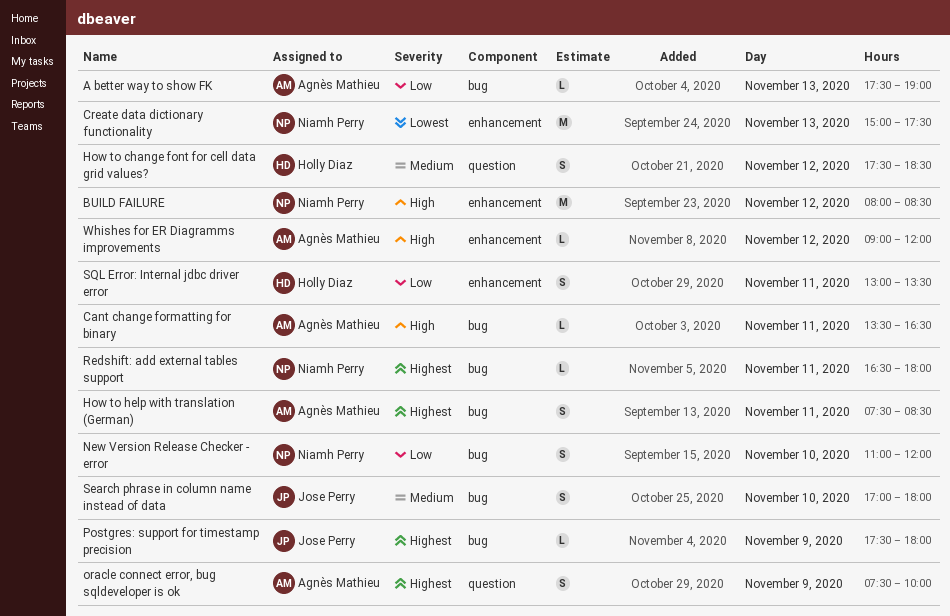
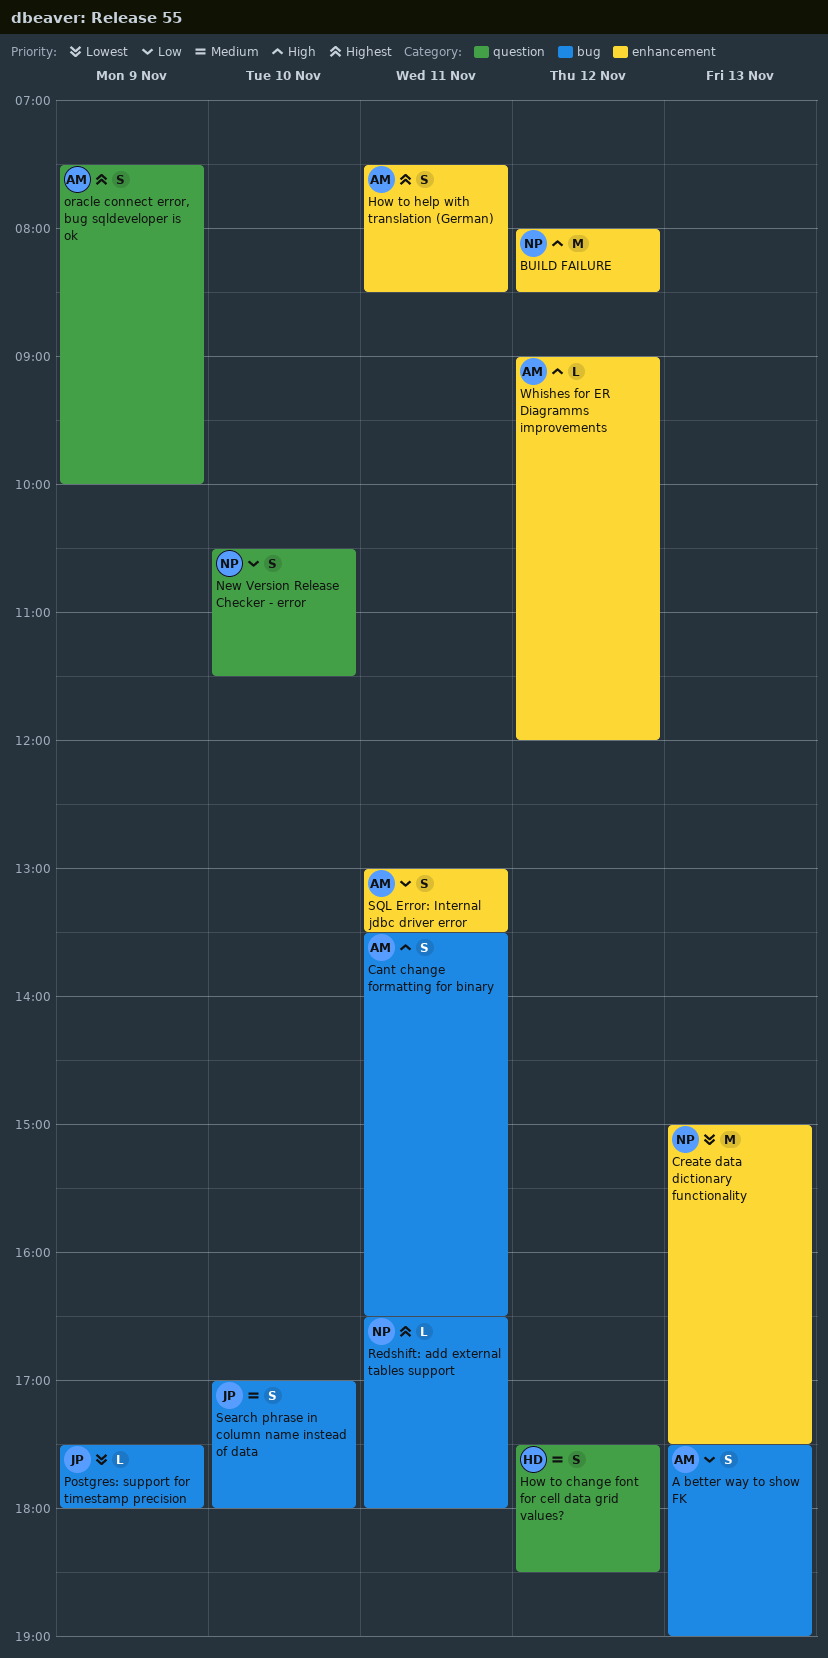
A better way to show FK, estimate: L -> S
Cant change formatting for binary, estimate: L -> S
How to help with translation (German), label: bug -> enhancement
New Version Release Checker - error, label: bug -> question
New Version Release Checker - error, begins: 11:00 -> 10:30
New Version Release Checker - error, ends: 12:00 -> 11:30
Postgres: support for timestamp precision, priority: Highest -> Lowest
SQL Error: Internal jdbc driver error, owner: Holly Diaz -> Agnès Mathieu

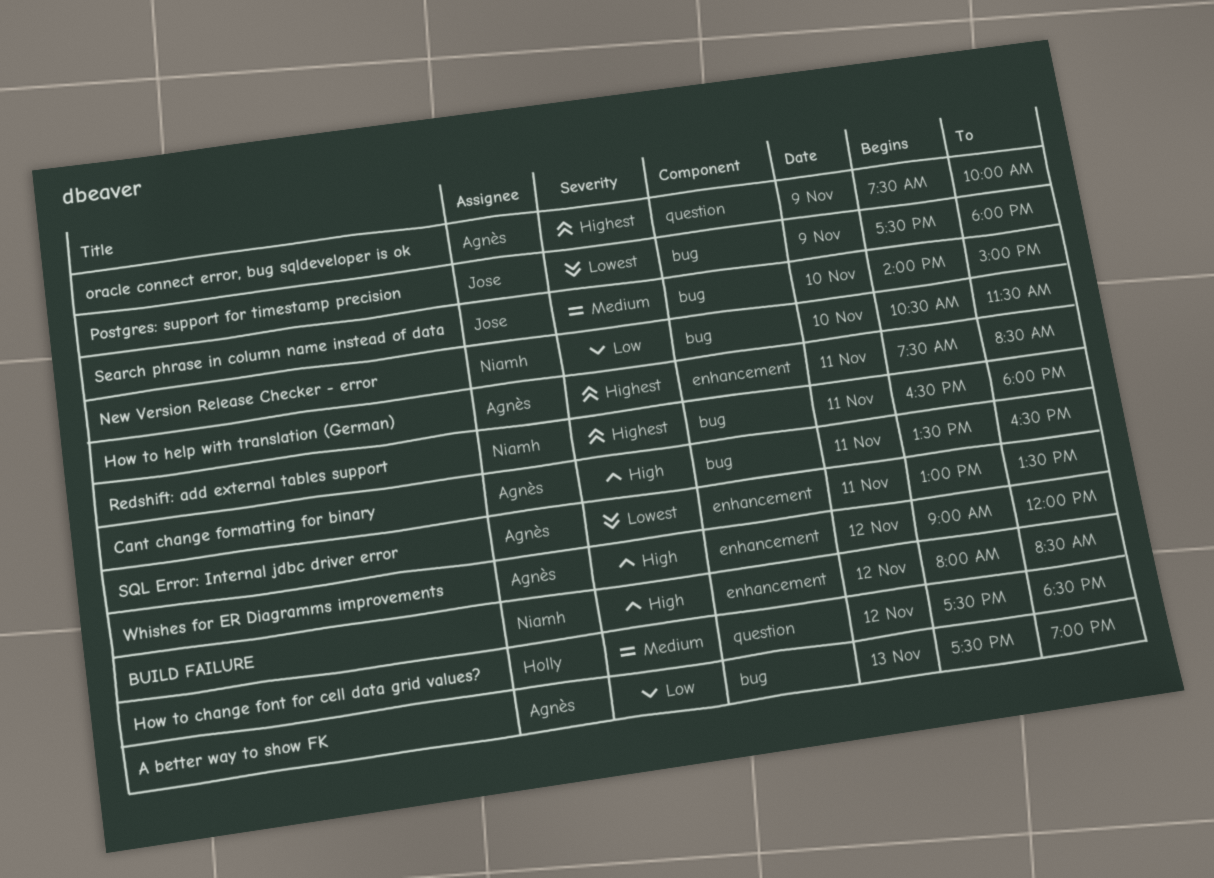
Create data dictionary functionality: present -> none
New Version Release Checker - error, label: question -> bug
Search phrase in column name instead of data, begins: 17:00 -> 14:00
Search phrase in column name instead of data, ends: 18:00 -> 15:00
SQL Error: Internal jdbc driver error, priority: Low -> Lowest

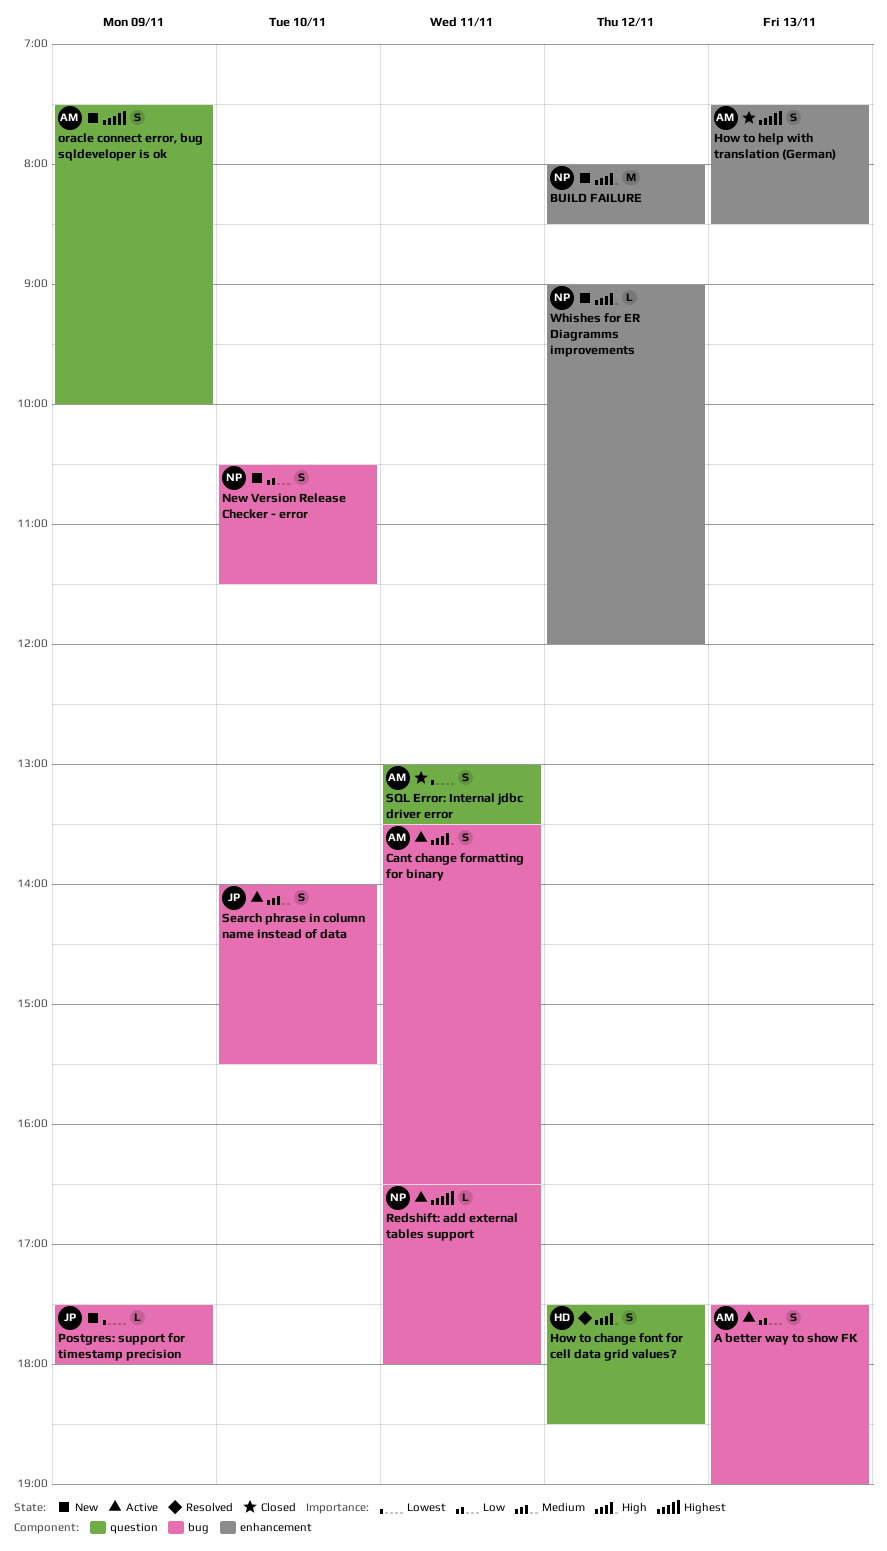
How to change font for cell data grid values?, priority: Medium -> High
How to help with translation (German), day: Nov 11 -> Nov 13
Search phrase in column name instead of data, ends: 15:00 -> 15:30
SQL Error: Internal jdbc driver error, label: enhancement -> question
Whishes for ER Diagramms improvements, owner: Agnès -> Niamh

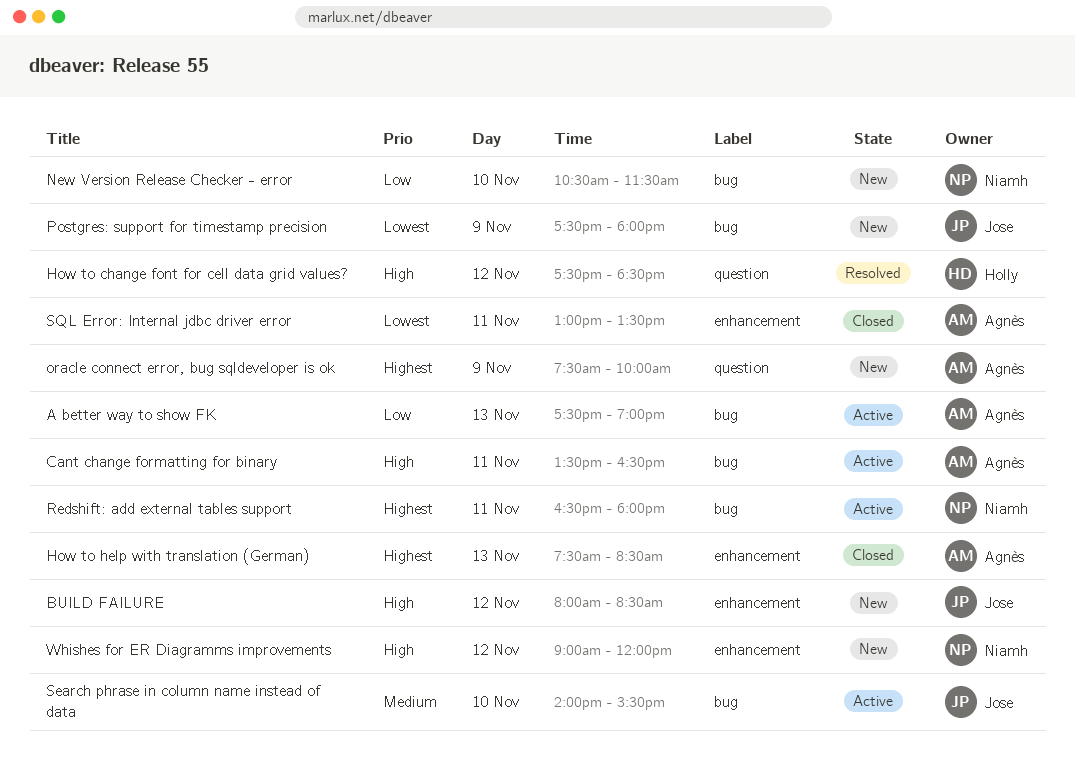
BUILD FAILURE, owner: Niamh -> Jose
SQL Error: Internal jdbc driver error, label: question -> enhancement

